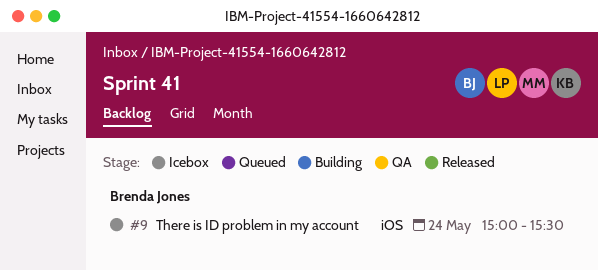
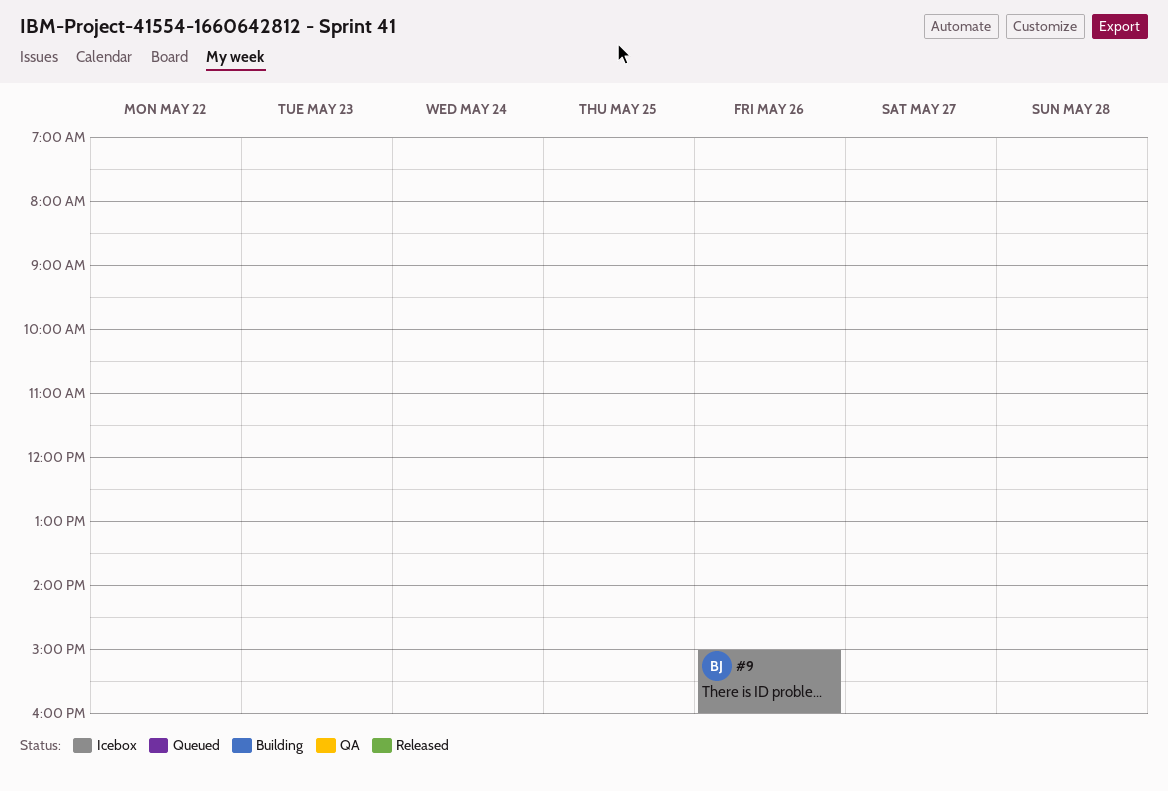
#9, day: May 24 -> May 26
#9, ends: 15:30 -> 16:00

